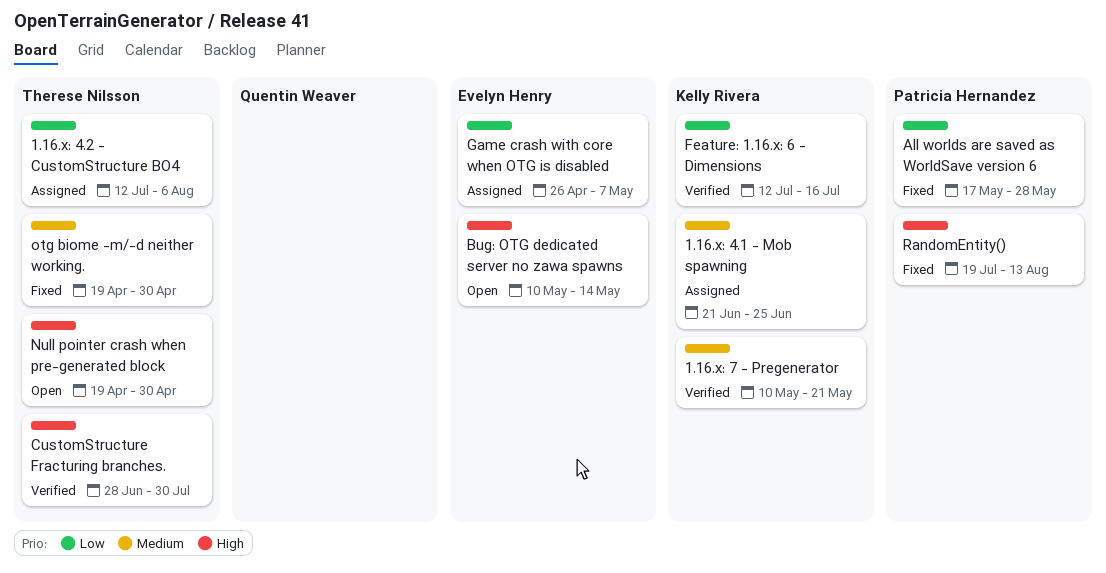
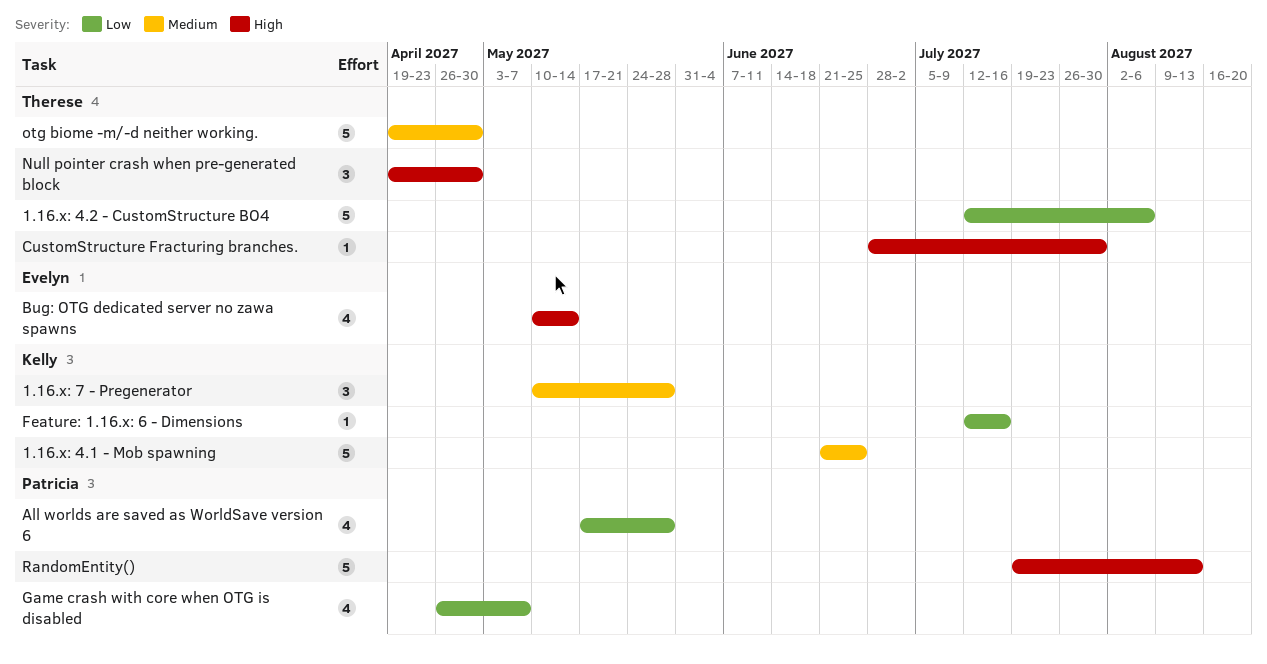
1.16.x: 7 - Pregenerator, due: May 21 -> May 28
Game crash with core when OTG is disabled, owner: Evelyn Henry -> Patricia Hernandez

